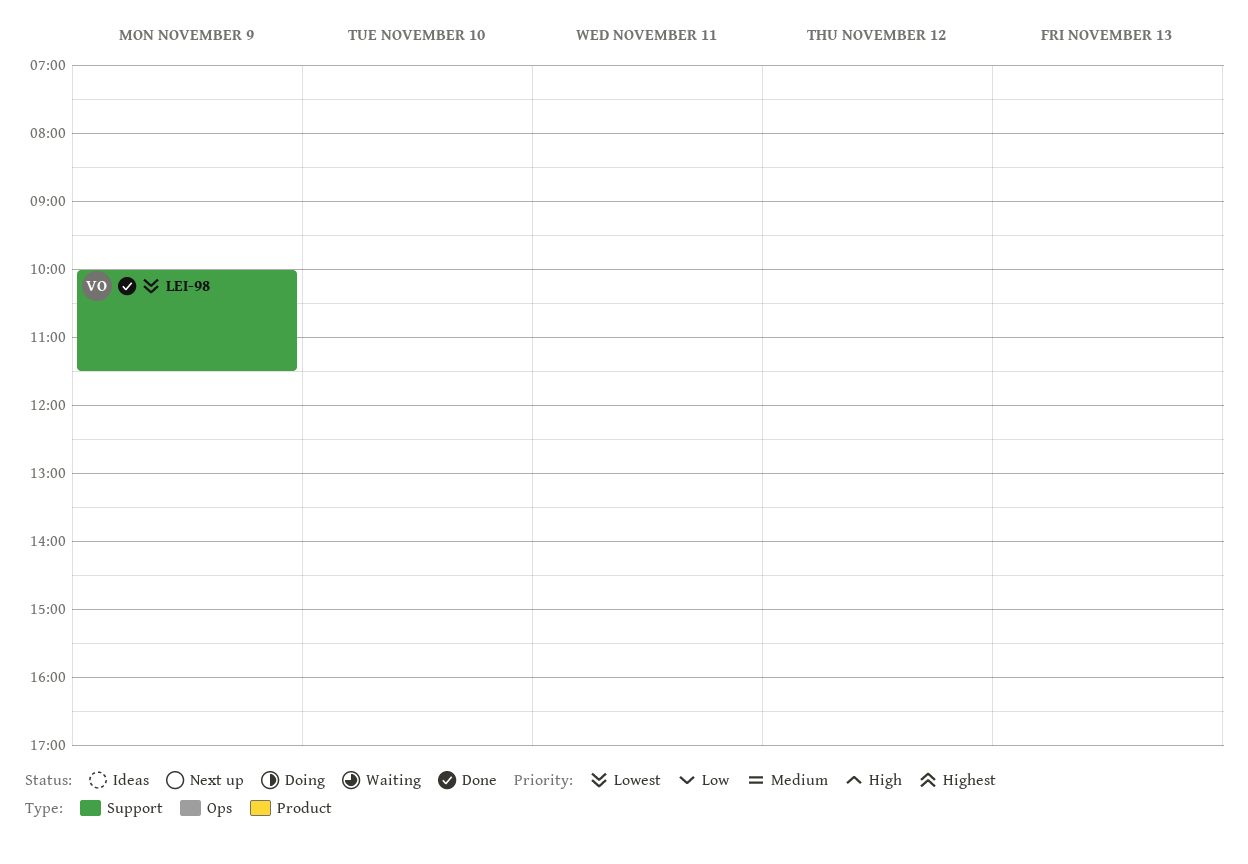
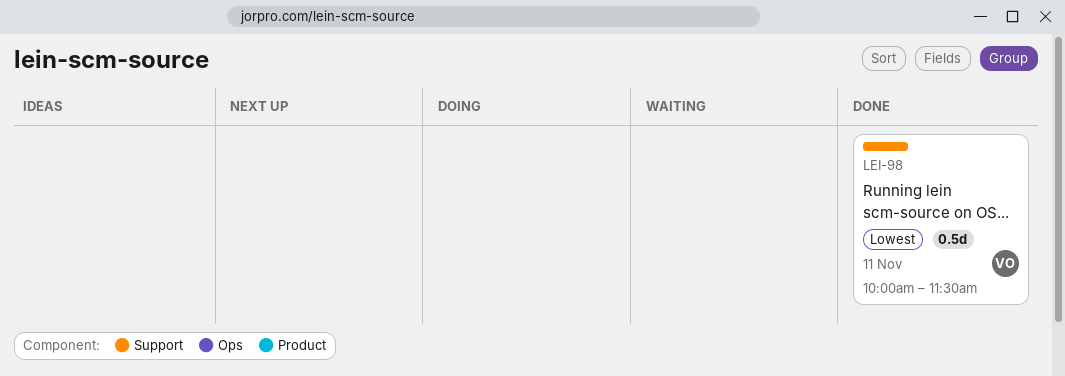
LEI-98, day: Nov 9 -> Nov 11

